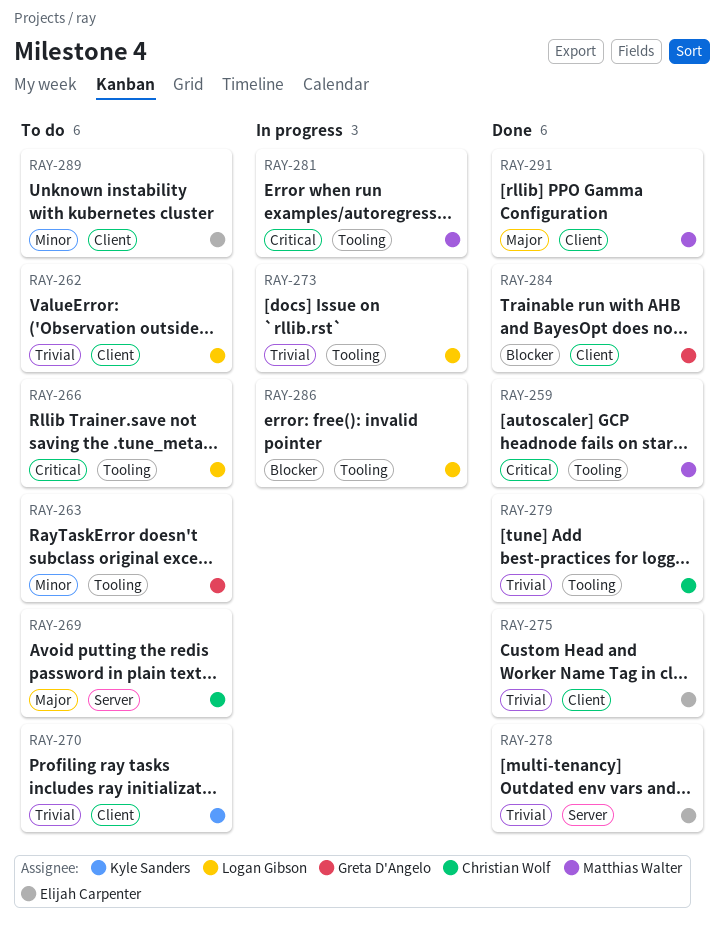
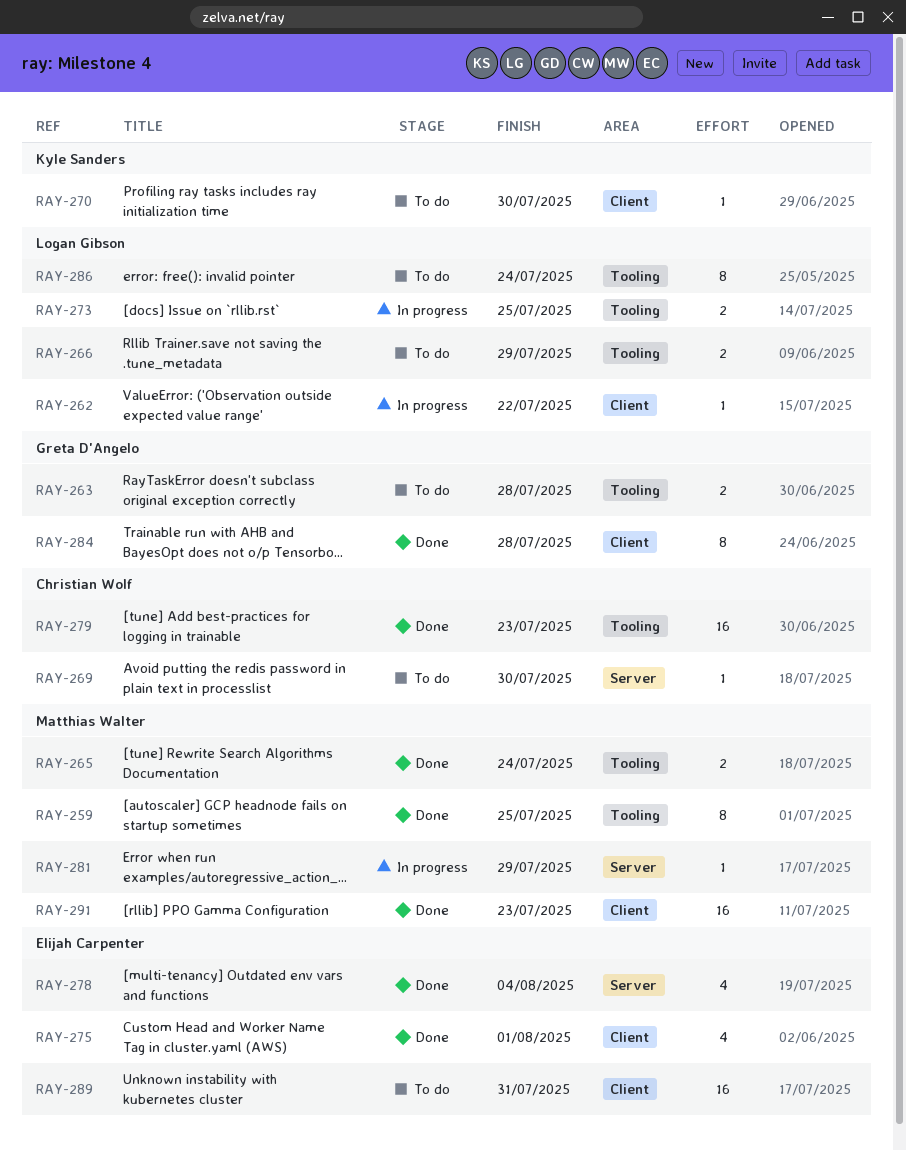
RAY-262, status: To do -> In progress
RAY-265: none -> present
RAY-281, label: Tooling -> Server
RAY-286, status: In progress -> To do

